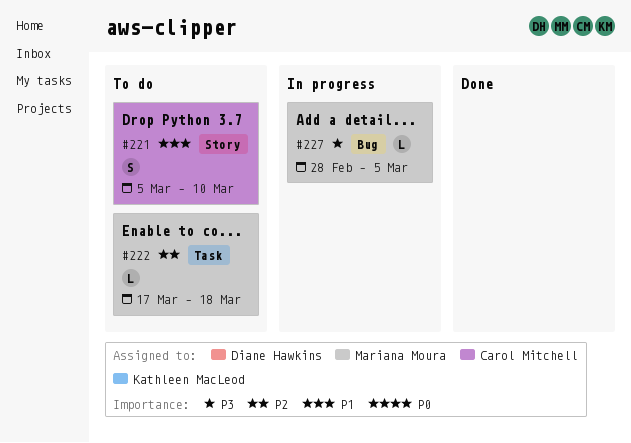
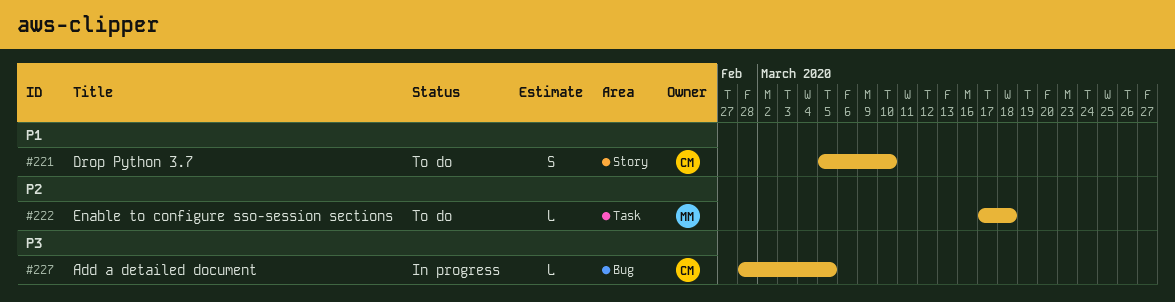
#227, owner: Mariana Moura -> Carol Mitchell

